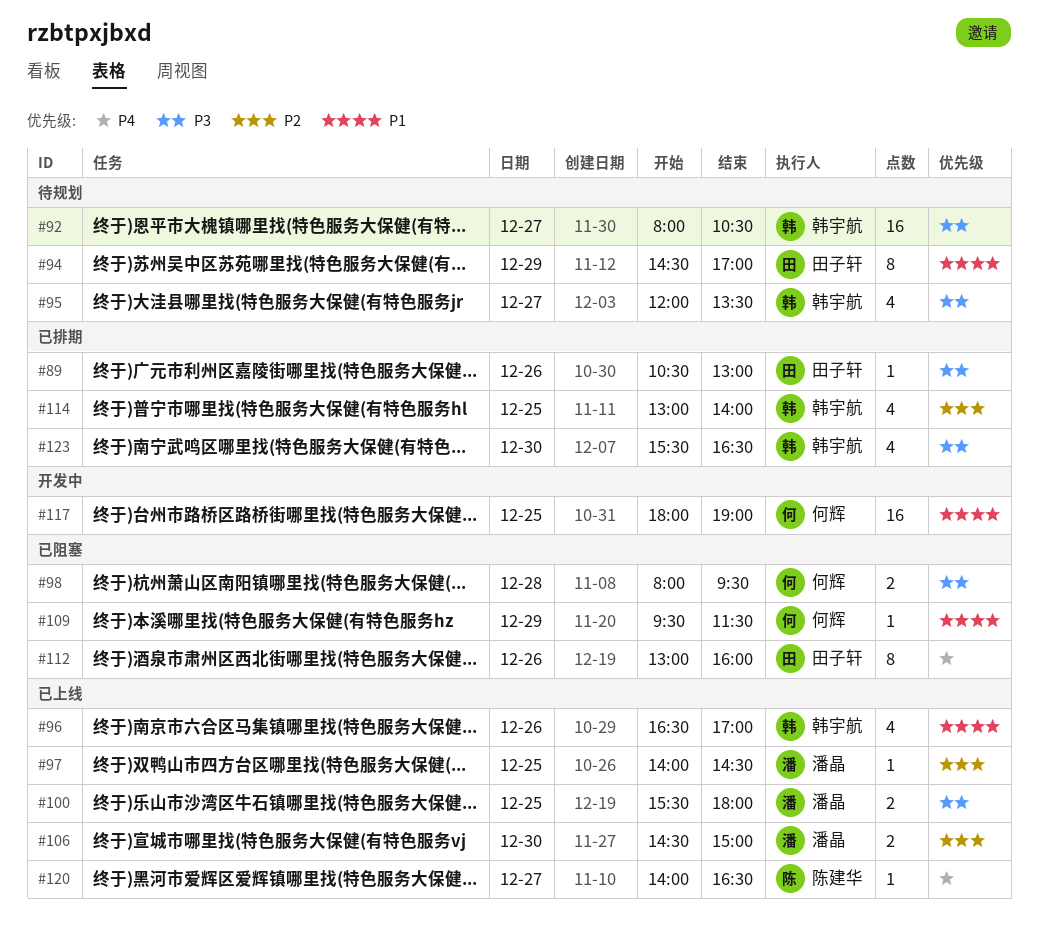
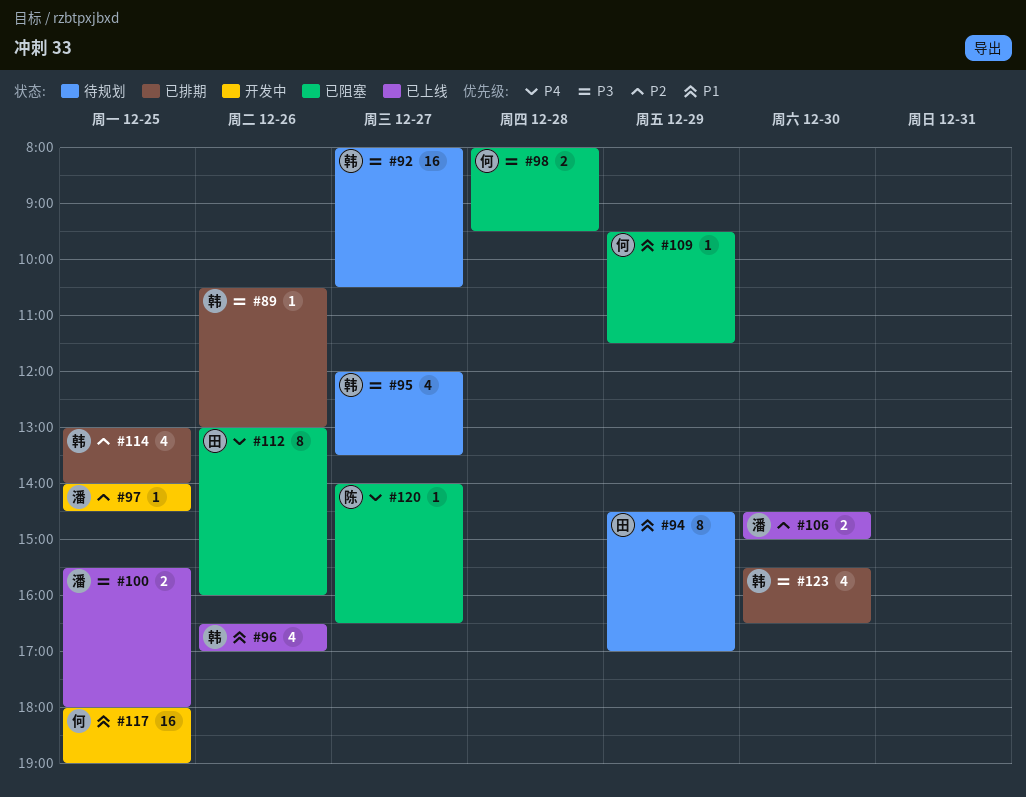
#89, owner: 田子轩 -> 韩宇航
#97, status: 已上线 -> 开发中
#120, status: 已上线 -> 已阻塞

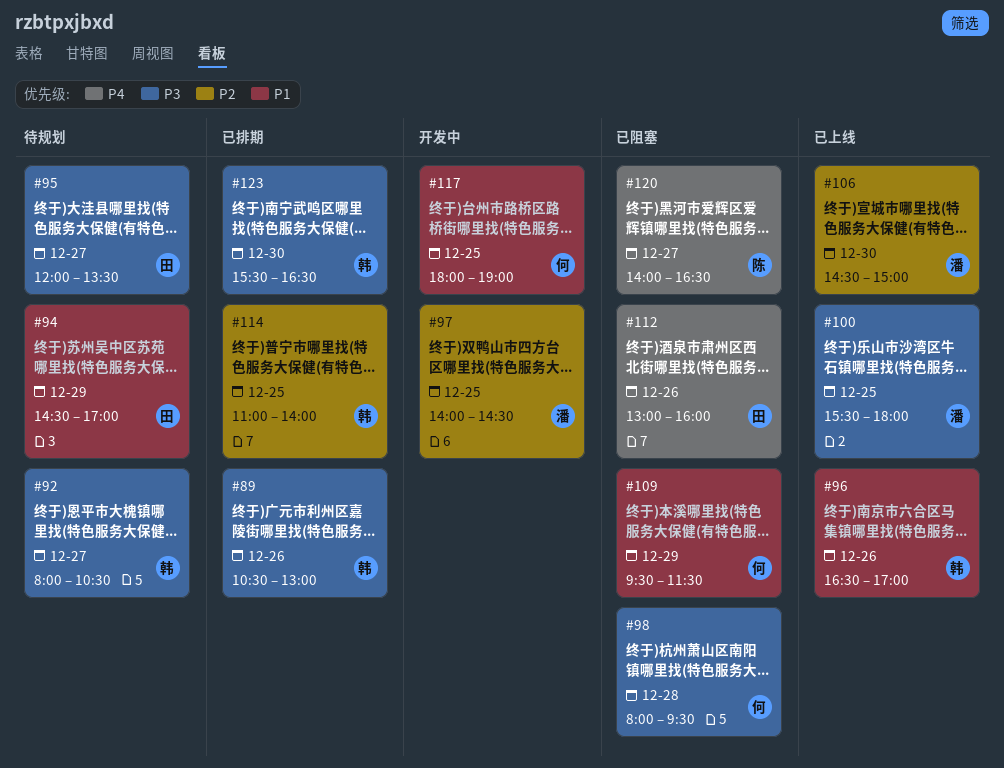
#95, owner: 韩 -> 田
#114, begins: 13:00 -> 11:00

